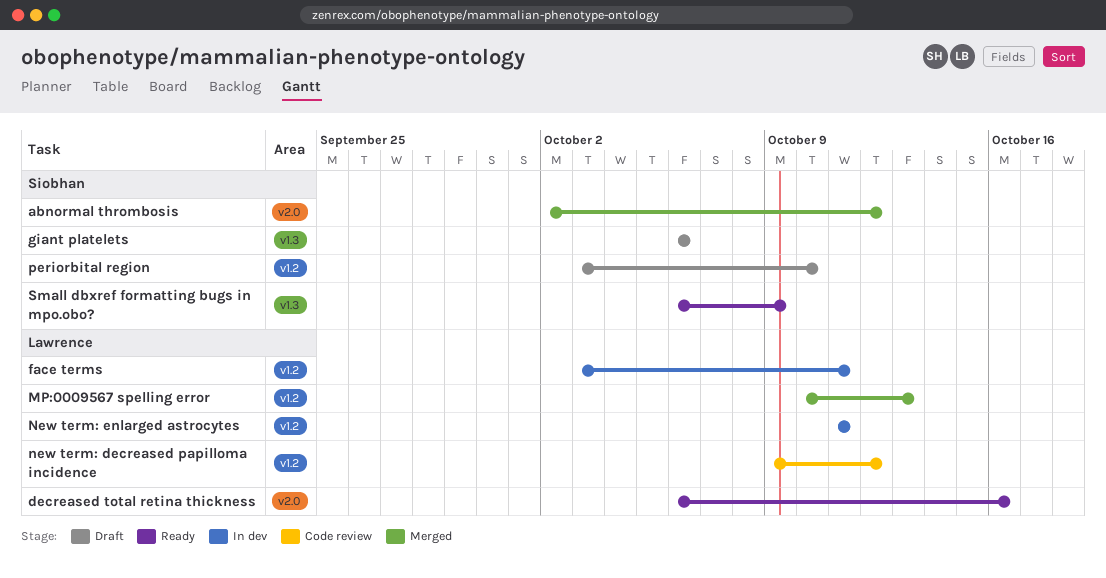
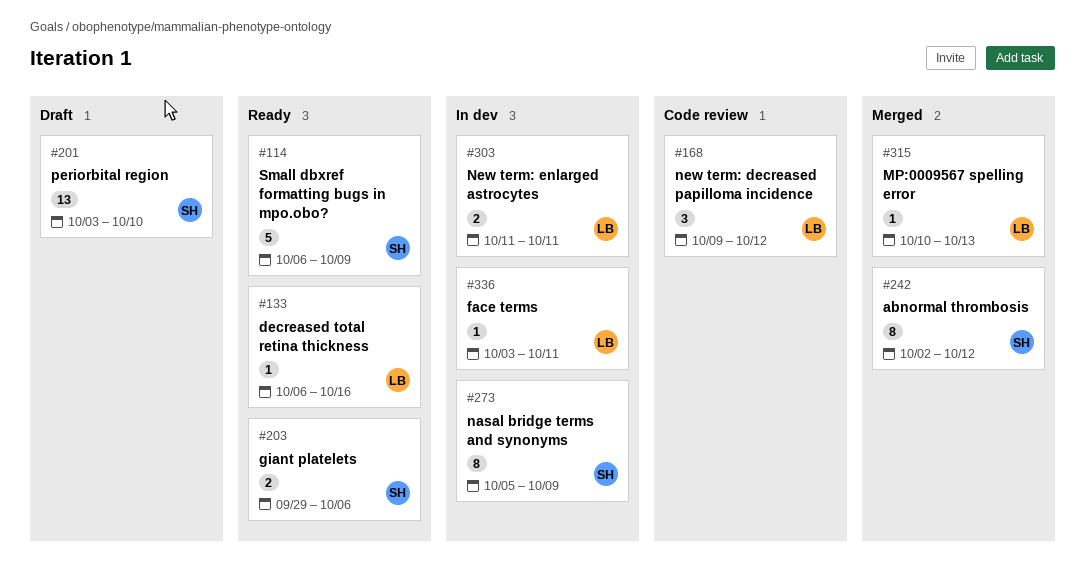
giant platelets, status: Draft -> Ready
giant platelets, start: Oct 6 -> Sep 29
nasal bridge terms and synonyms: none -> present

